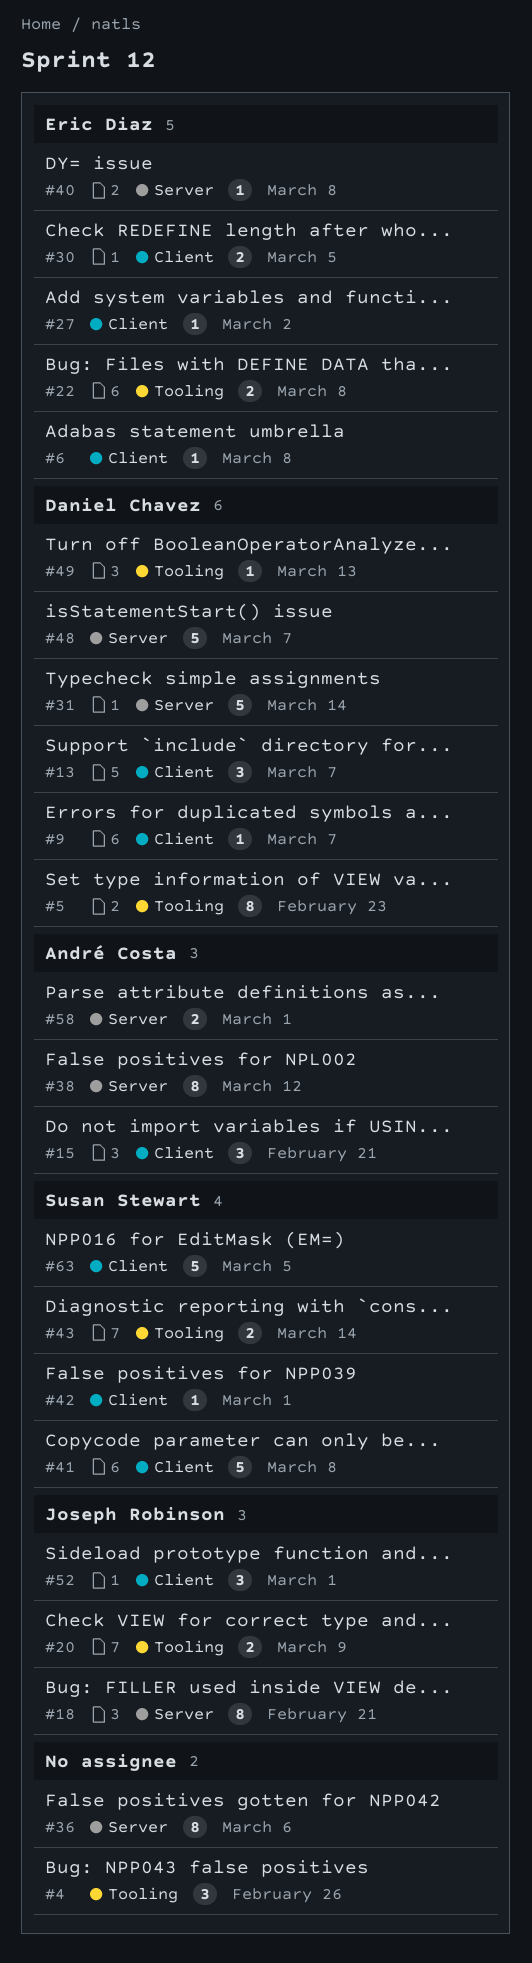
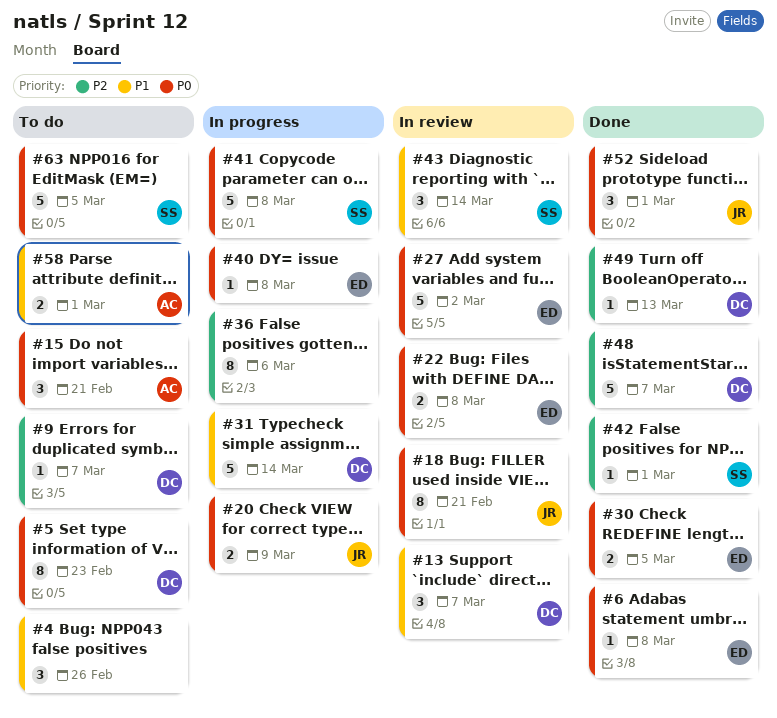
#27, estimate: 1 -> 5
#38: present -> none
#43, estimate: 2 -> 3

